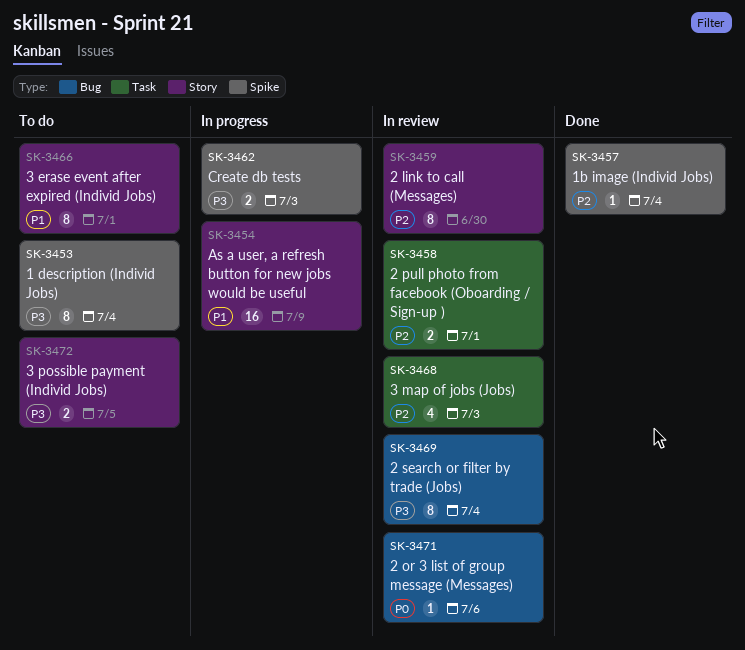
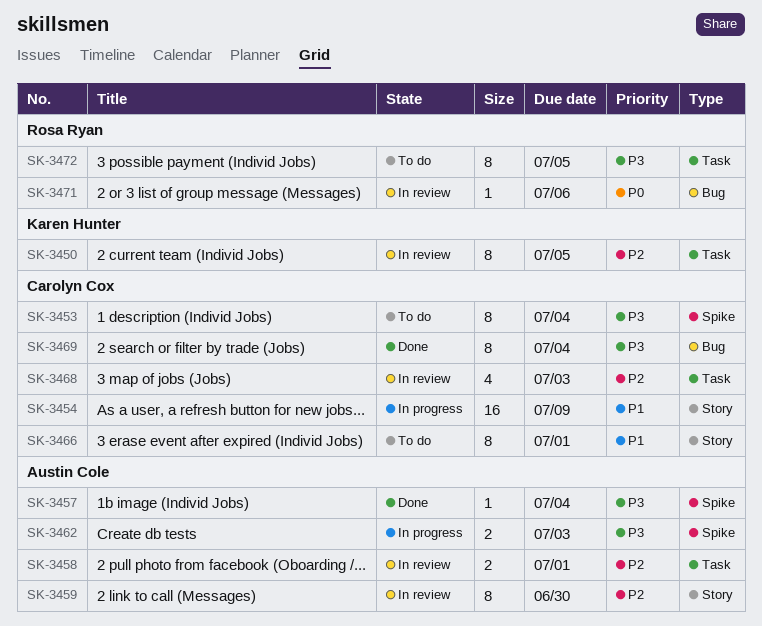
SK-3450: none -> present
SK-3457, priority: P2 -> P3
SK-3469, status: In review -> Done
SK-3472, label: Story -> Task
SK-3472, estimate: 2 -> 8

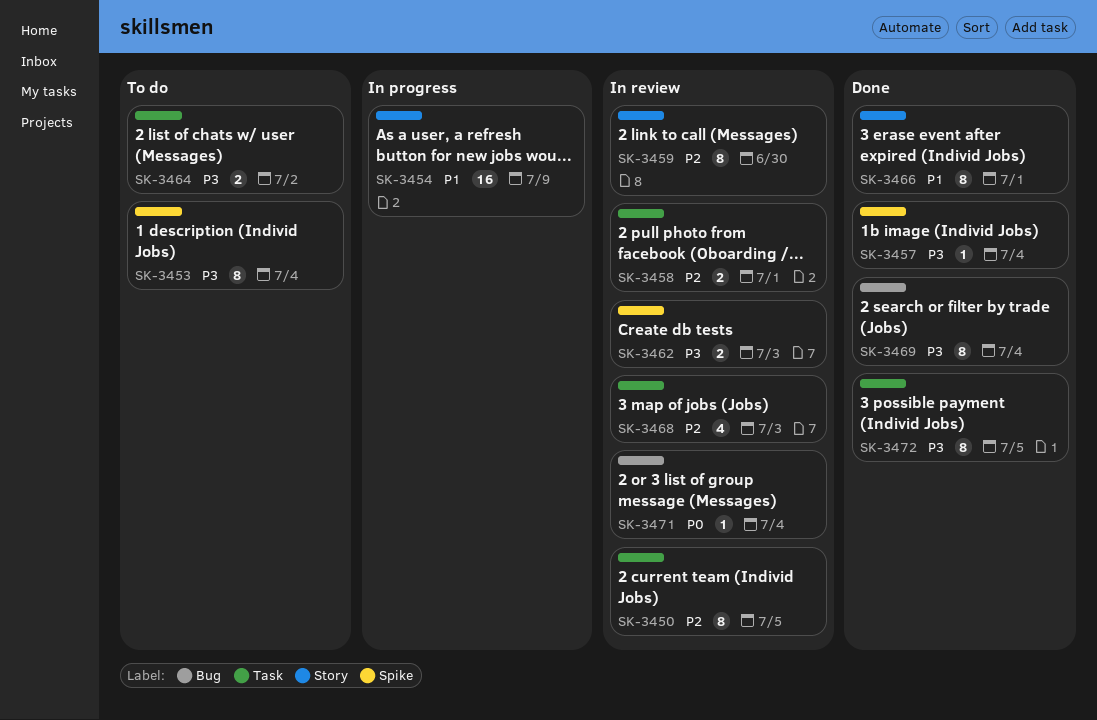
SK-3462, status: In progress -> In review
SK-3464: none -> present
SK-3466, status: To do -> Done
SK-3471, due: Jul 6 -> Jul 4
SK-3472, status: To do -> Done

